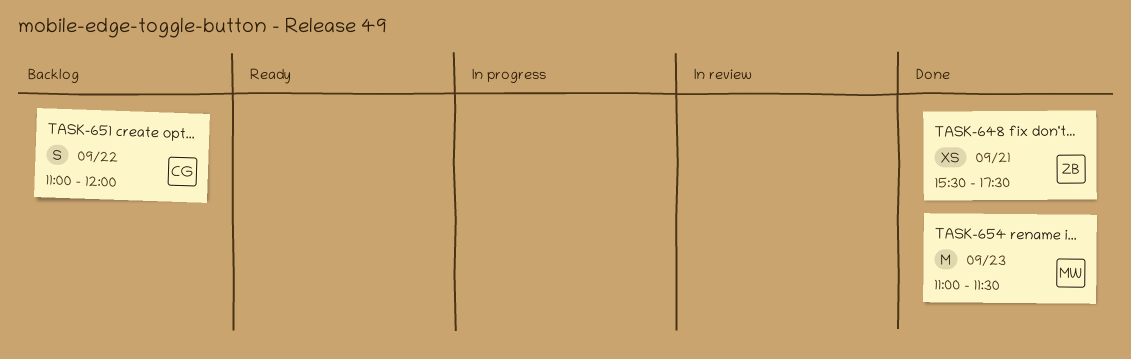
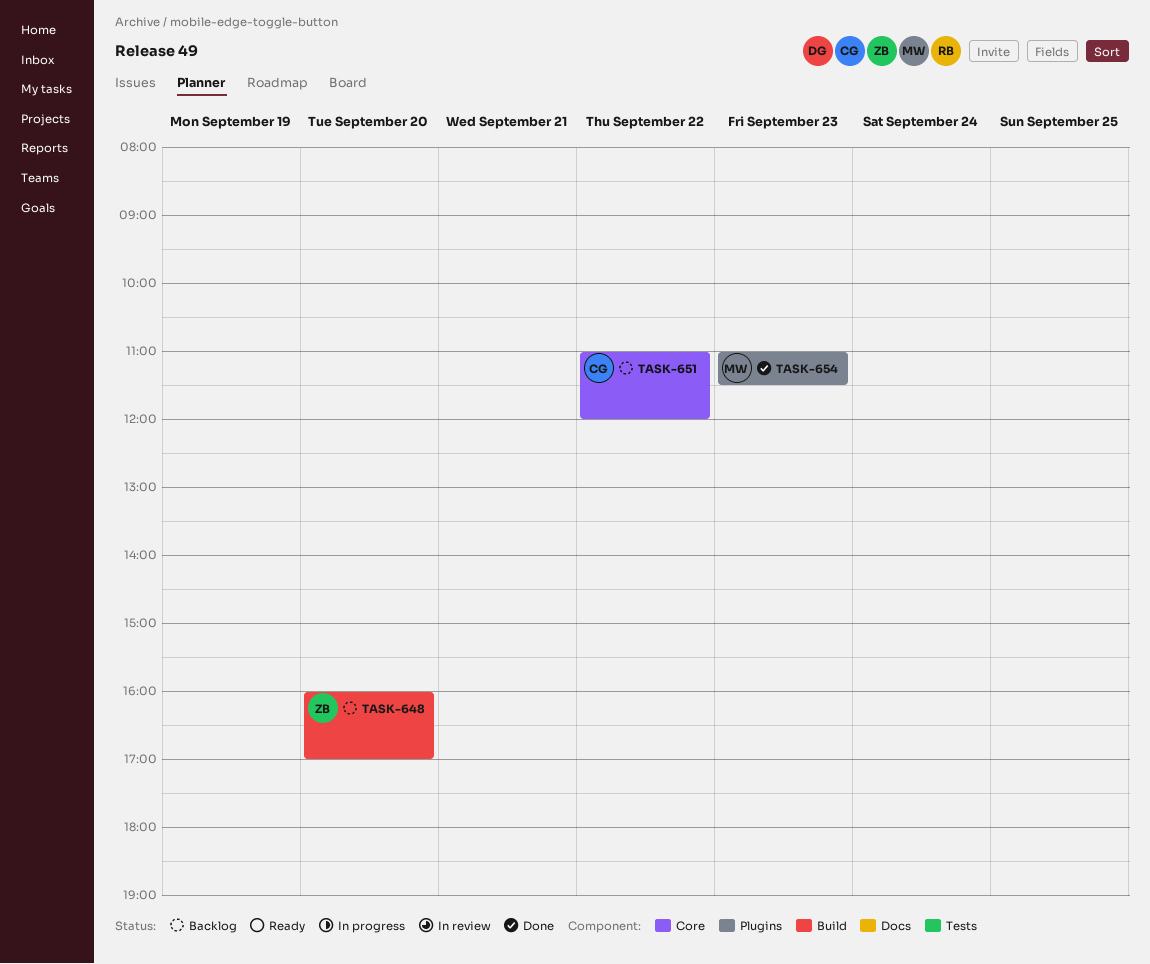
TASK-648, status: Done -> Backlog
TASK-648, day: Sep 21 -> Sep 20
TASK-648, begins: 15:30 -> 16:00
TASK-648, ends: 17:30 -> 17:00

